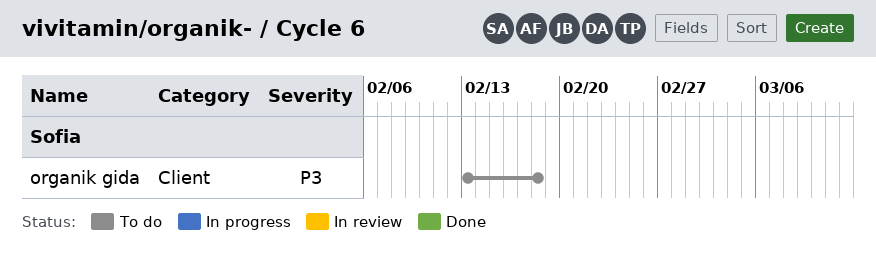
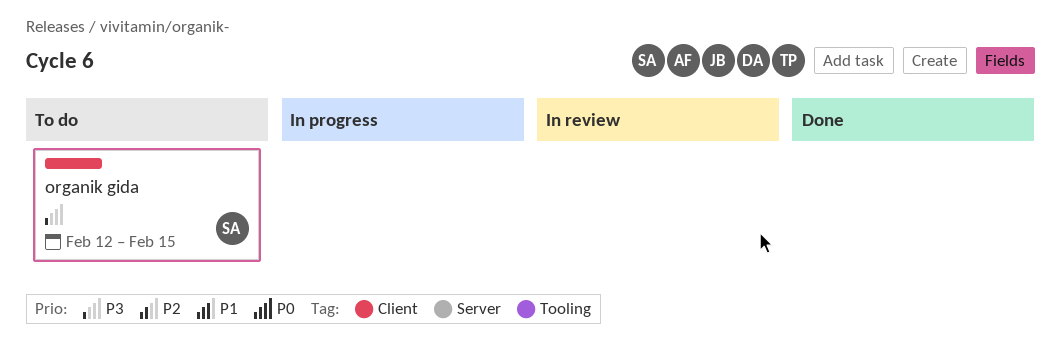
organik gida, start: Feb 13 -> Feb 12
organik gida, due: Feb 18 -> Feb 15

